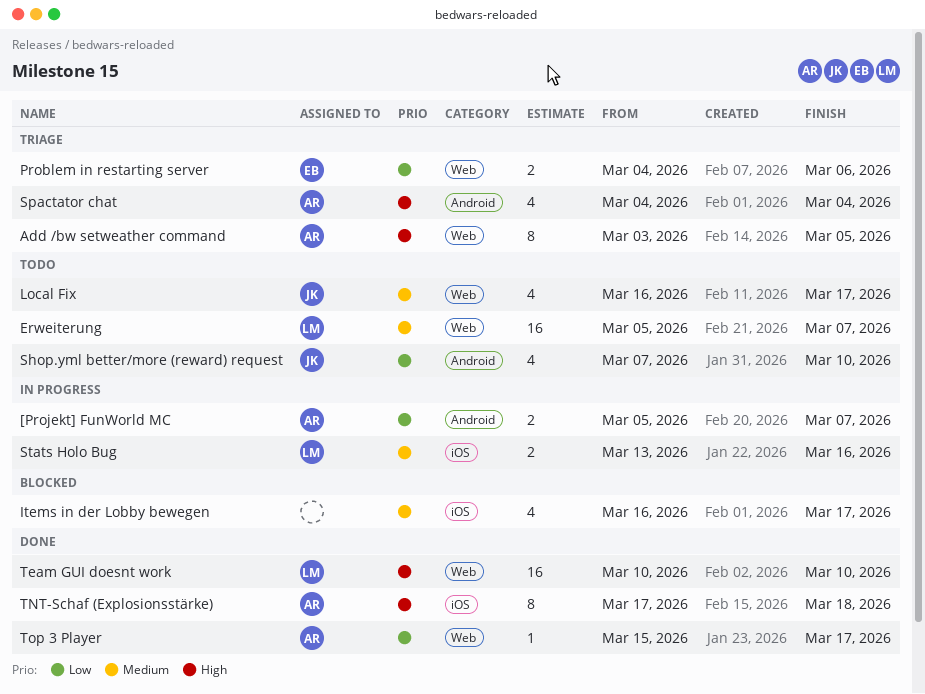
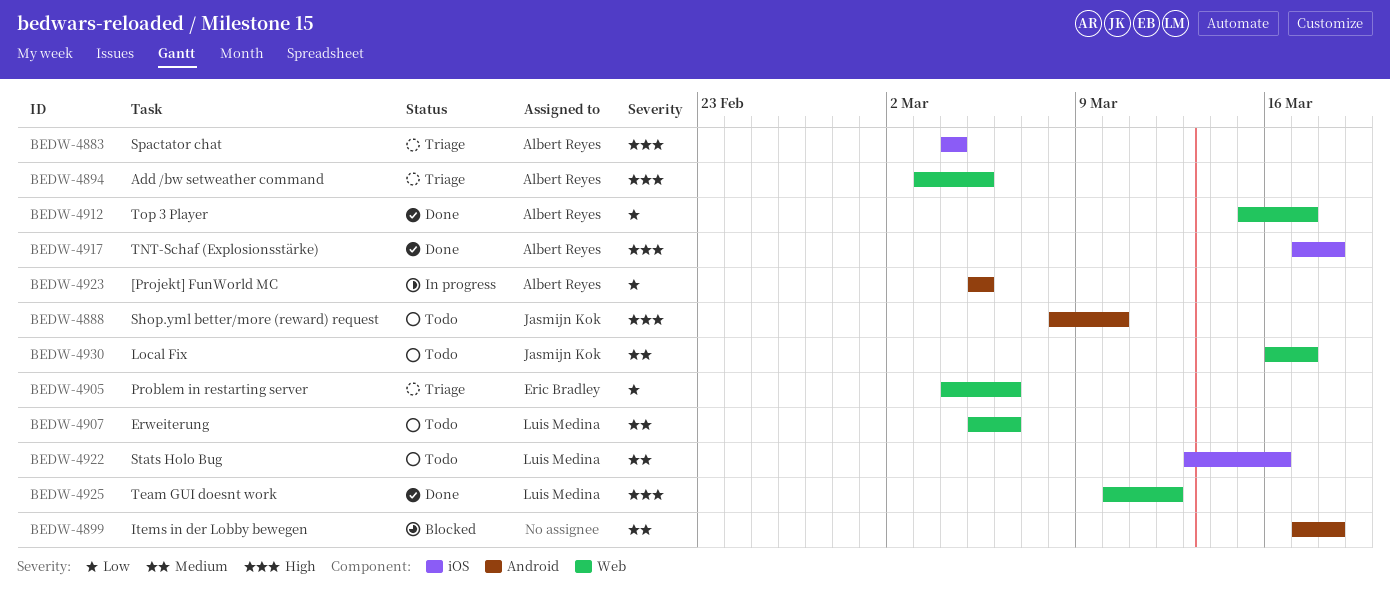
[Projekt] FunWorld MC, due: Mar 7 -> Mar 5
Erweiterung, due: Mar 7 -> Mar 6
Items in der Lobby bewegen, label: iOS -> Android
Items in der Lobby bewegen, start: Mar 16 -> Mar 17
Items in der Lobby bewegen, due: Mar 17 -> Mar 18
Shop.yml better/more (reward) request, priority: Low -> High
Shop.yml better/more (reward) request, start: Mar 7 -> Mar 8
Spactator chat, label: Android -> iOS
Stats Holo Bug, status: In progress -> Todo
Team GUI doesnt work, due: Mar 10 -> Mar 12

